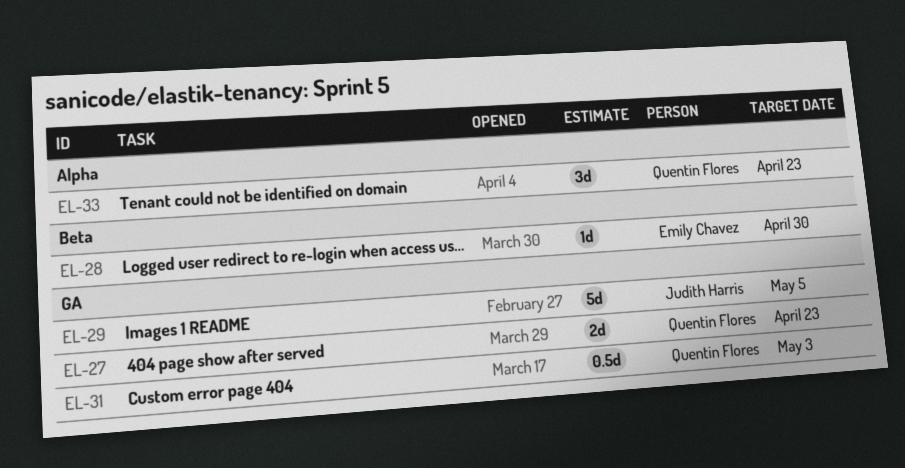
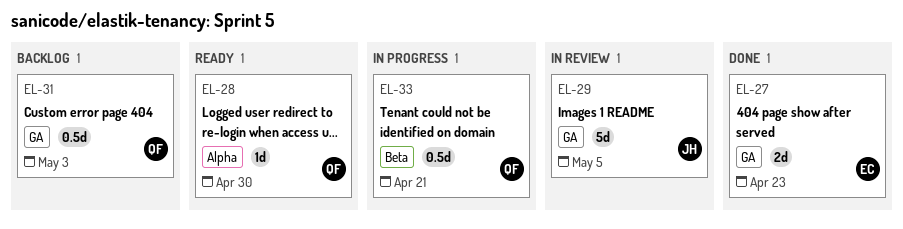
EL-27, owner: Quentin Flores -> Emily Chavez
EL-28, owner: Emily Chavez -> Quentin Flores
EL-28, label: Beta -> Alpha
EL-33, label: Alpha -> Beta
EL-33, estimate: 3d -> 0.5d
EL-33, due: Apr 23 -> Apr 21

